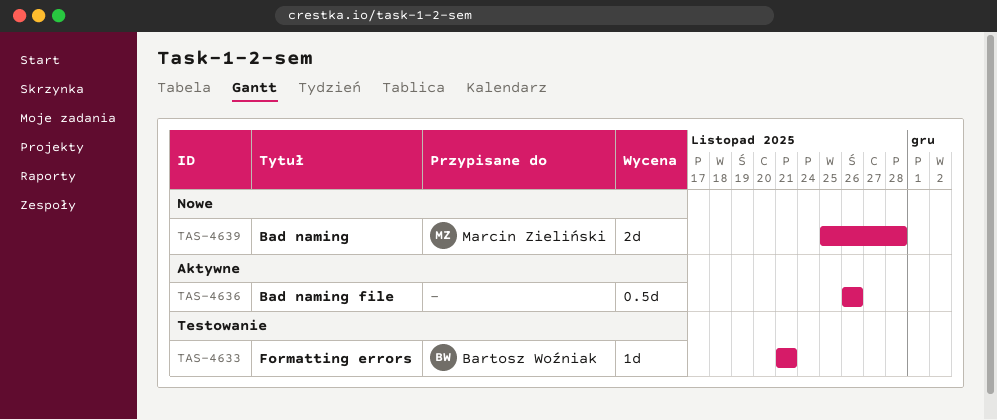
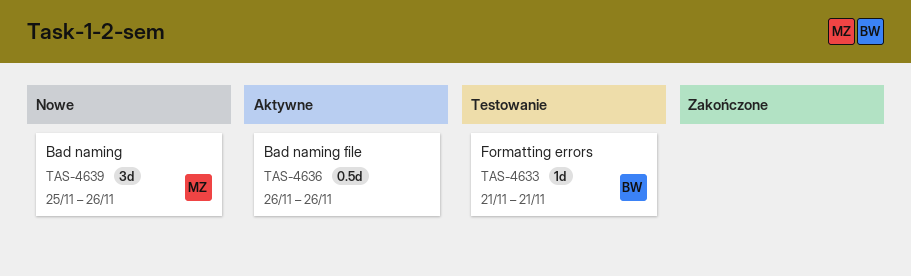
TAS-4639, estimate: 2d -> 3d
TAS-4639, due: Nov 28 -> Nov 26

